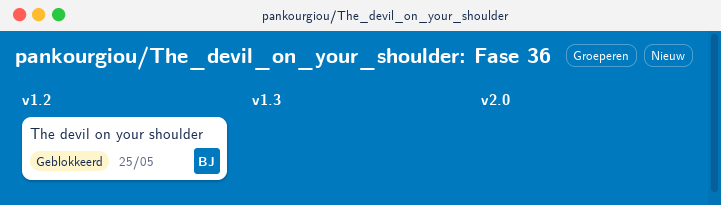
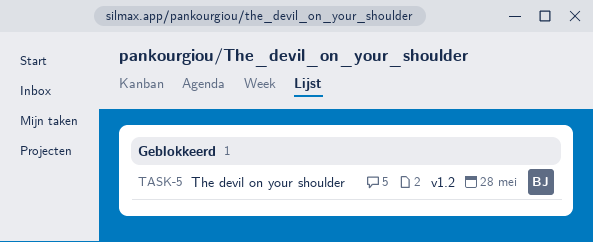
The devil on your shoulder, due: May 25 -> May 28

